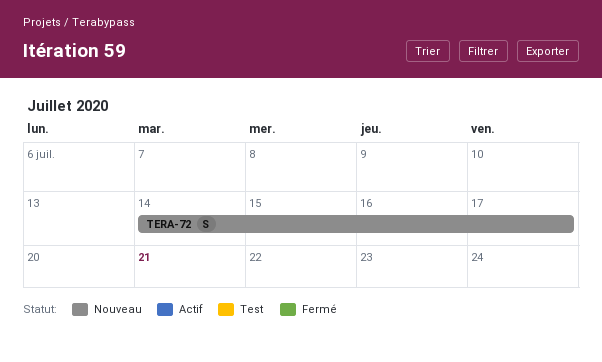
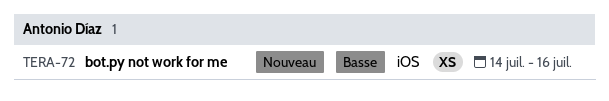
TERA-72, estimate: S -> XS
TERA-72, due: Jul 17 -> Jul 16

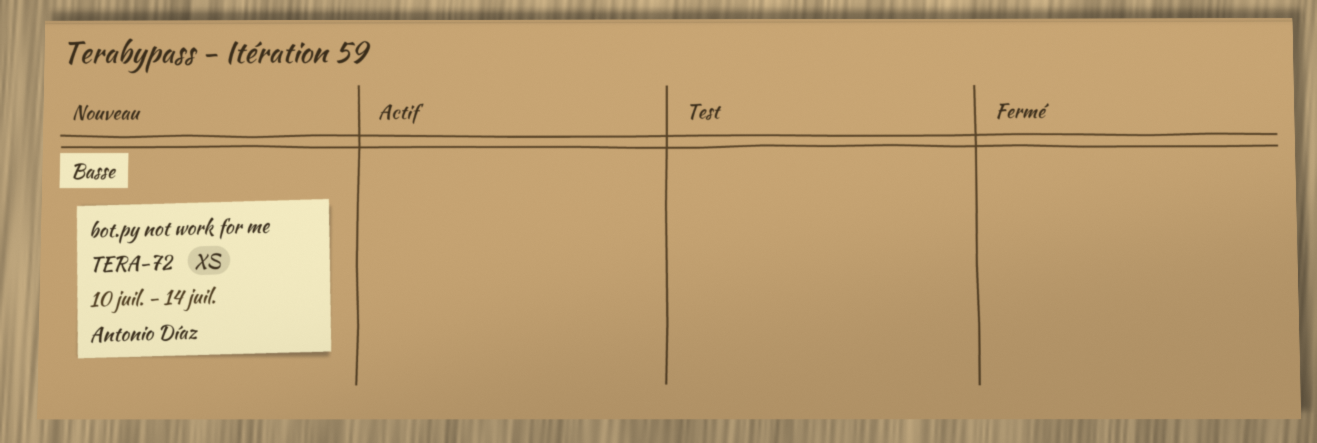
TERA-72, start: Jul 14 -> Jul 10
TERA-72, due: Jul 16 -> Jul 14

